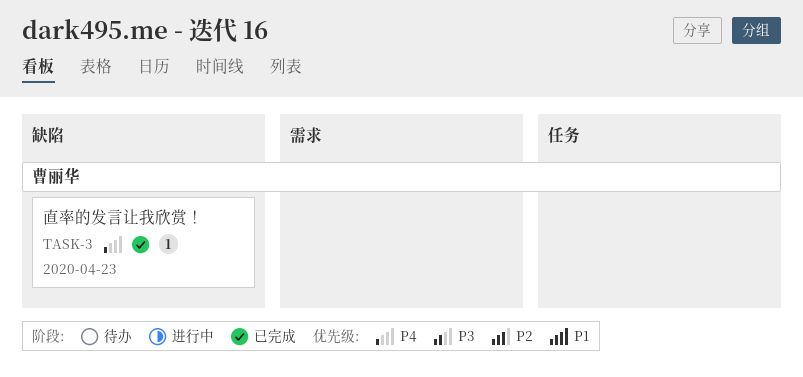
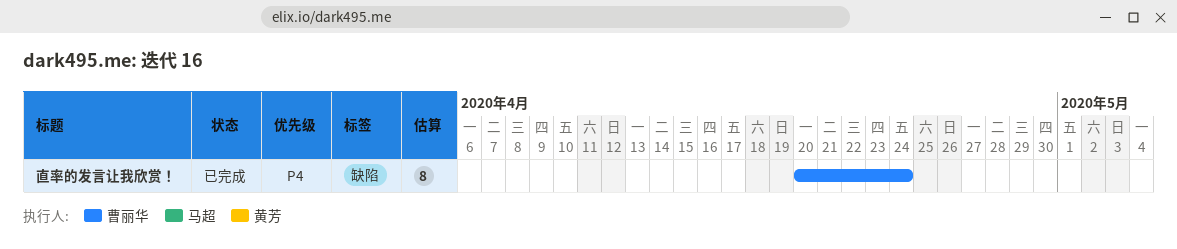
直率的发言让我欣赏！, estimate: 1 -> 8
直率的发言让我欣赏！, due: Apr 23 -> Apr 24

